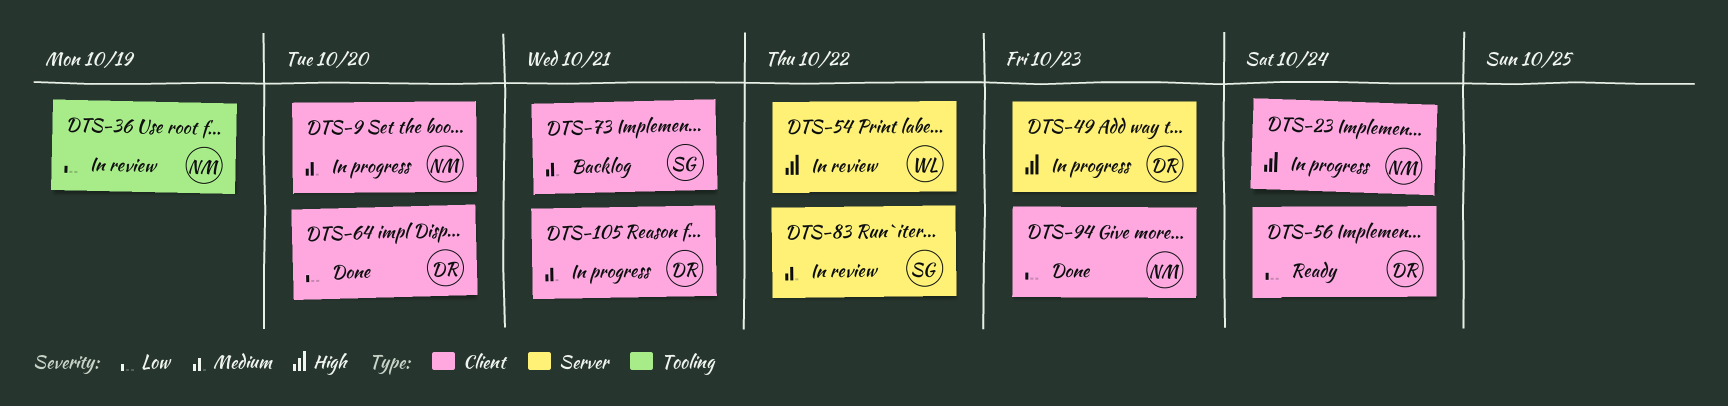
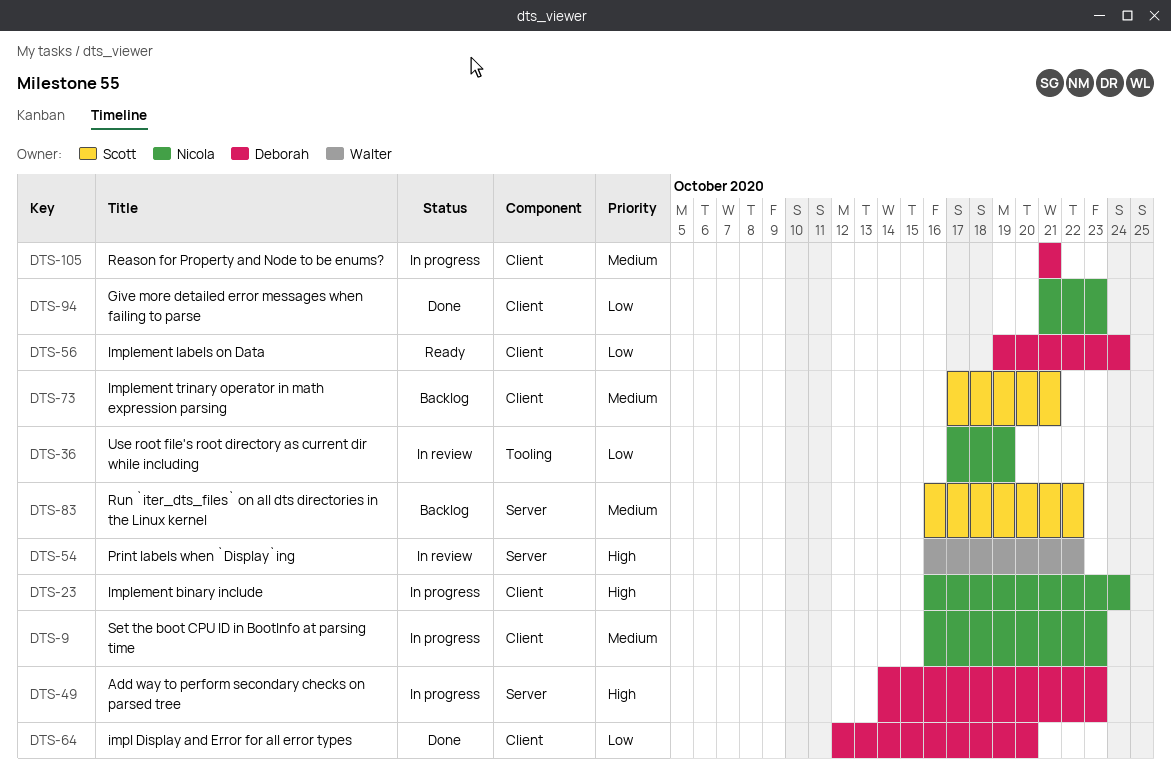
DTS-9, due: Oct 20 -> Oct 23
DTS-83, status: In review -> Backlog

